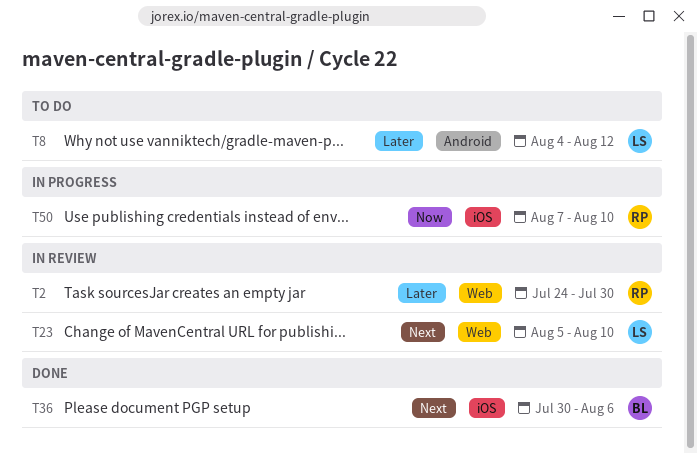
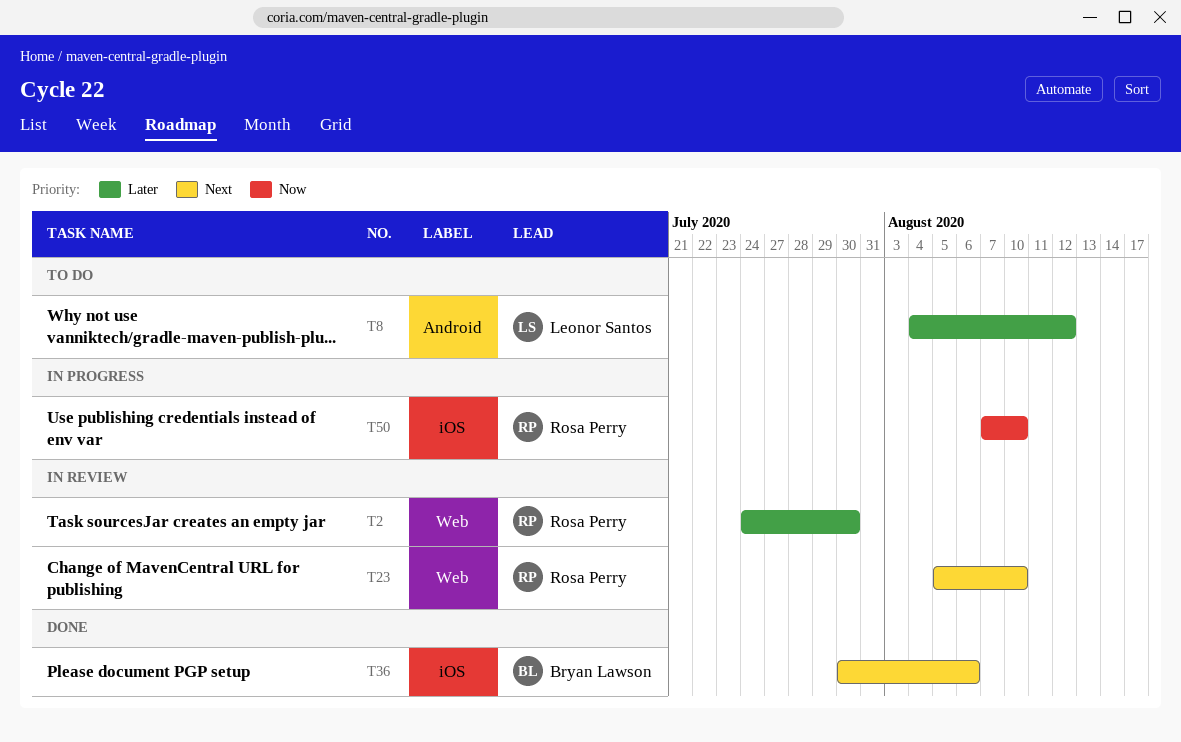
T23, owner: Leonor Santos -> Rosa Perry

